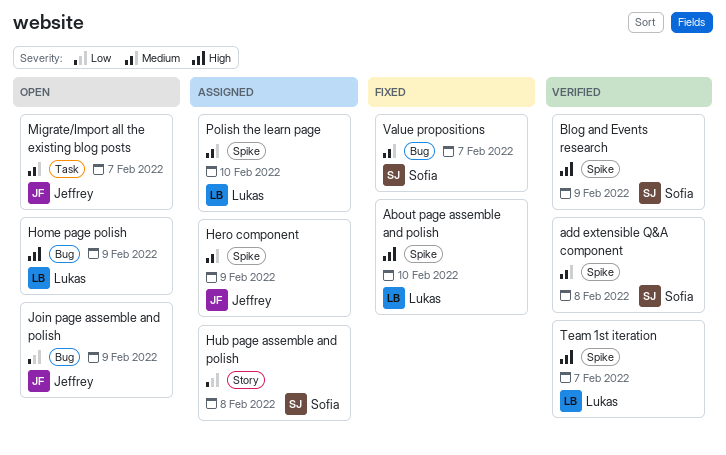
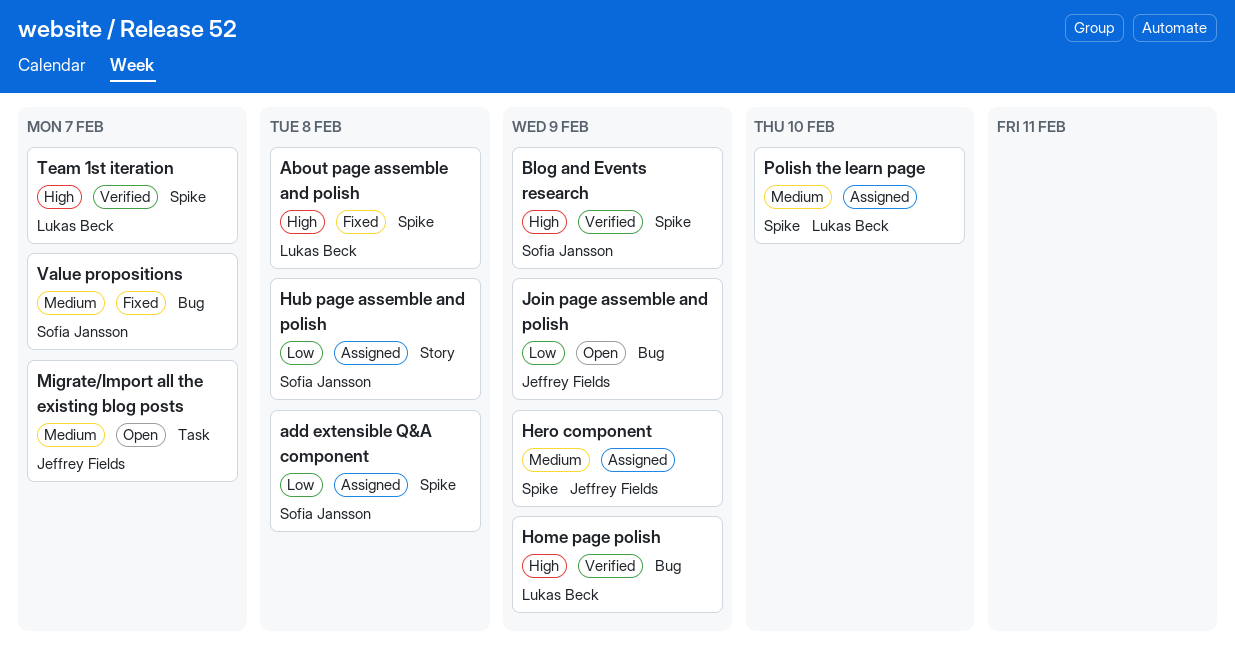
About page assemble and polish, due: Feb 10 -> Feb 8
add extensible Q&A component, status: Verified -> Assigned
add extensible Q&A component, priority: Medium -> Low
Home page polish, status: Open -> Verified

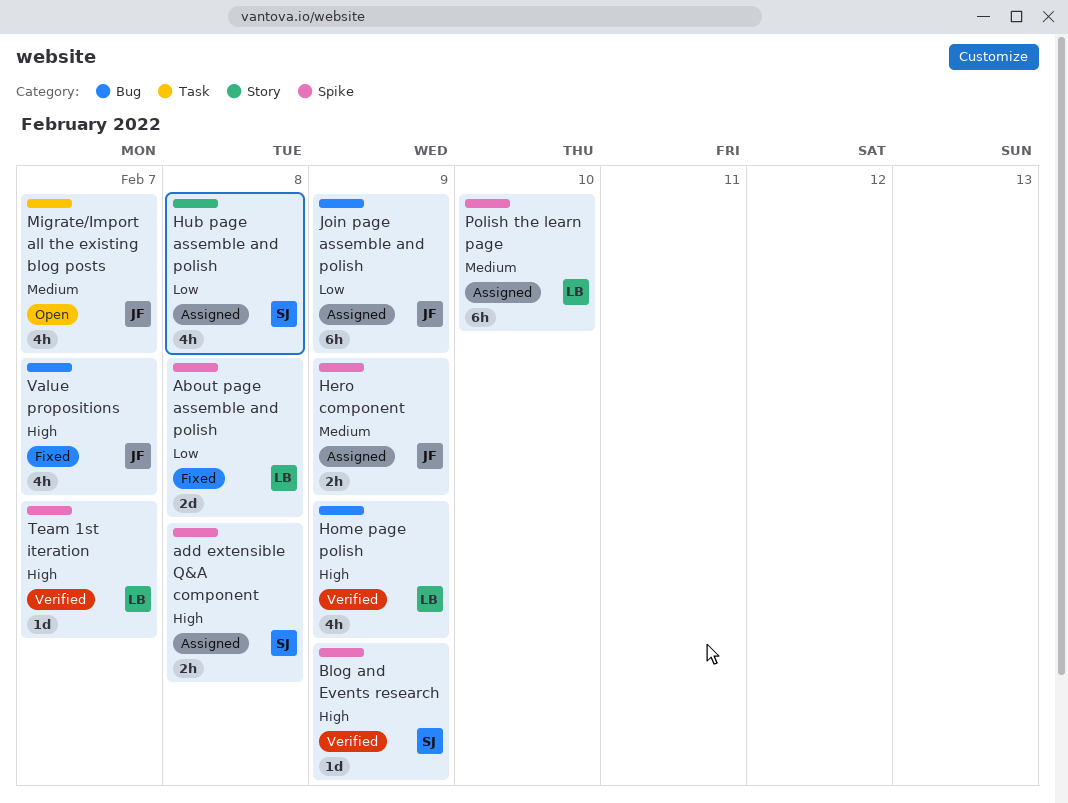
About page assemble and polish, priority: High -> Low
add extensible Q&A component, priority: Low -> High
Join page assemble and polish, status: Open -> Assigned
Value propositions, owner: Sofia Jansson -> Jeffrey Fields
Value propositions, priority: Medium -> High

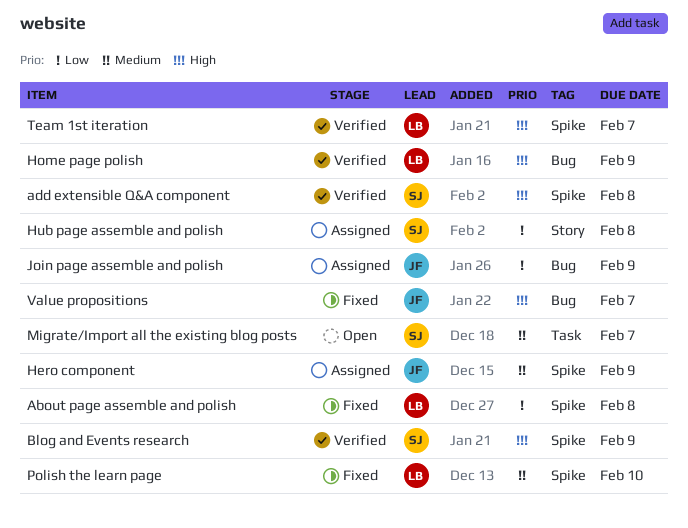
add extensible Q&A component, status: Assigned -> Verified
Migrate/Import all the existing blog posts, owner: JF -> SJ
Polish the learn page, status: Assigned -> Fixed

